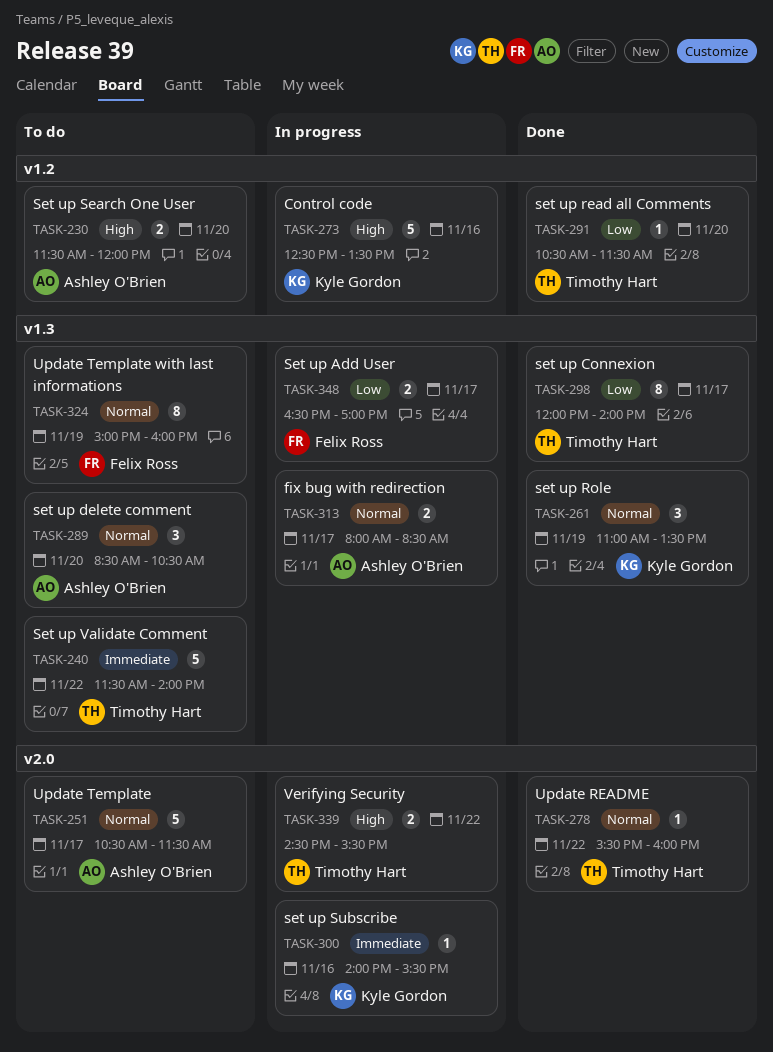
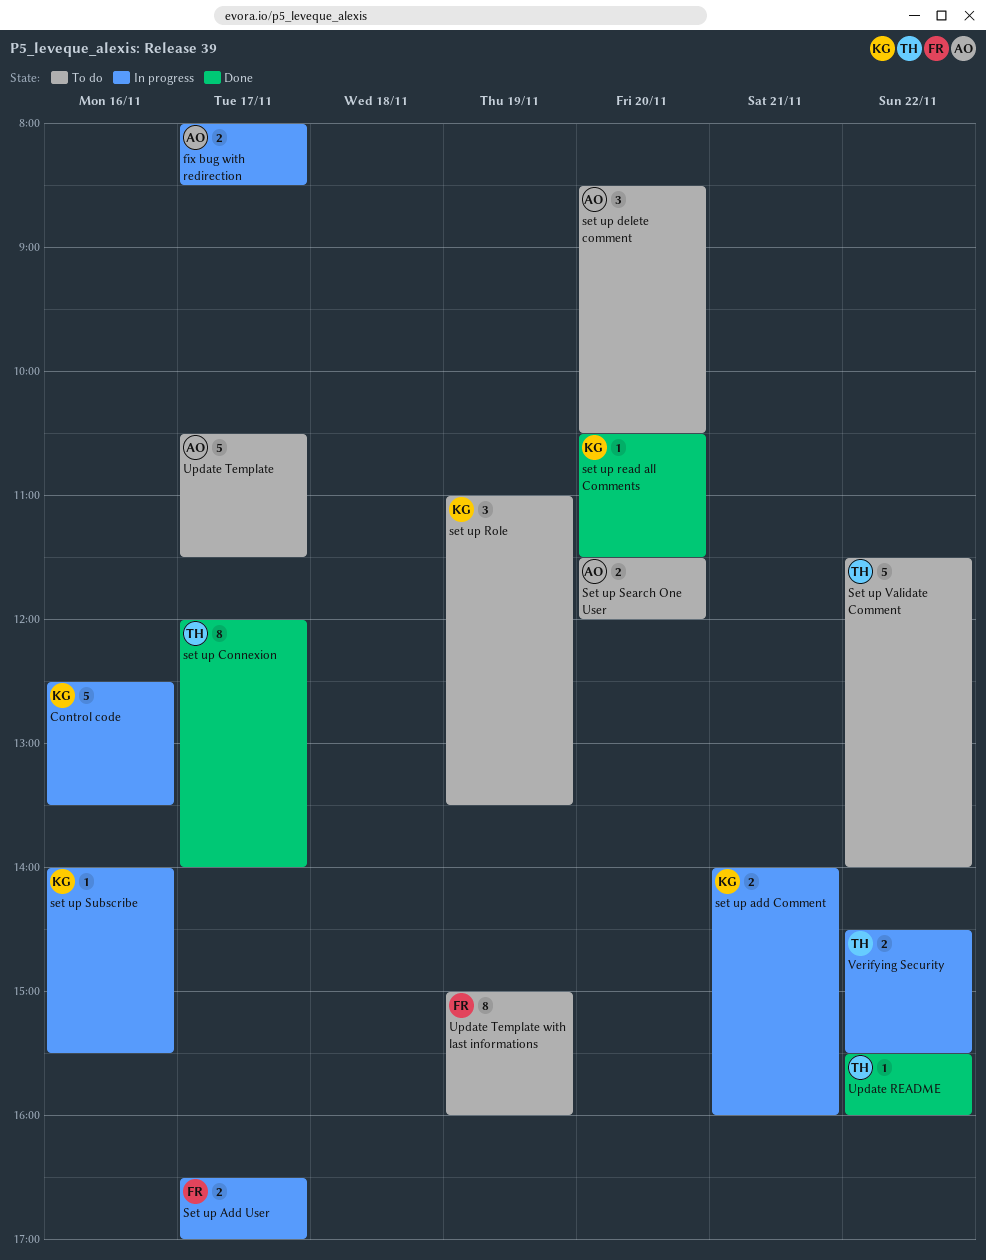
set up add Comment: none -> present
set up read all Comments, owner: Timothy Hart -> Kyle Gordon
set up Role, status: Done -> To do

